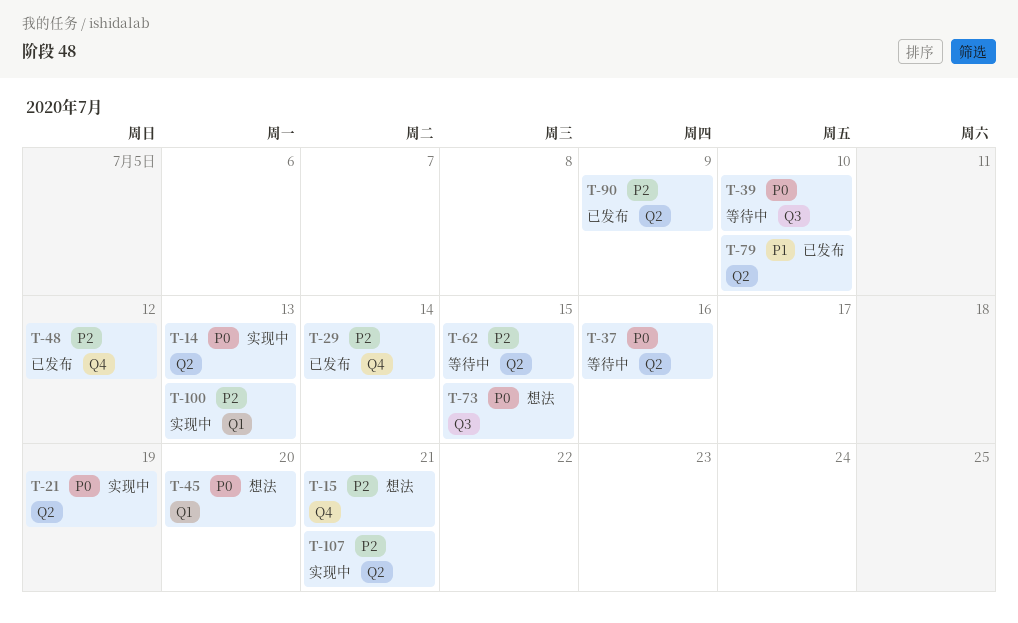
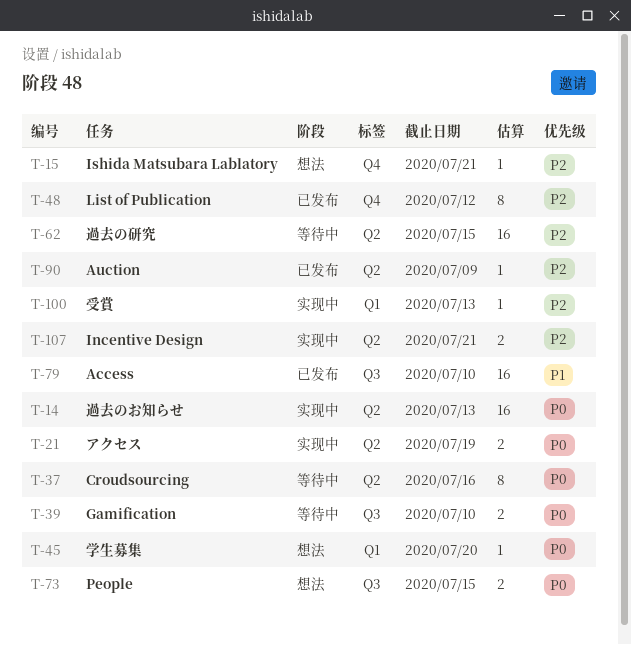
T-29: present -> none
T-79, label: Q2 -> Q3

